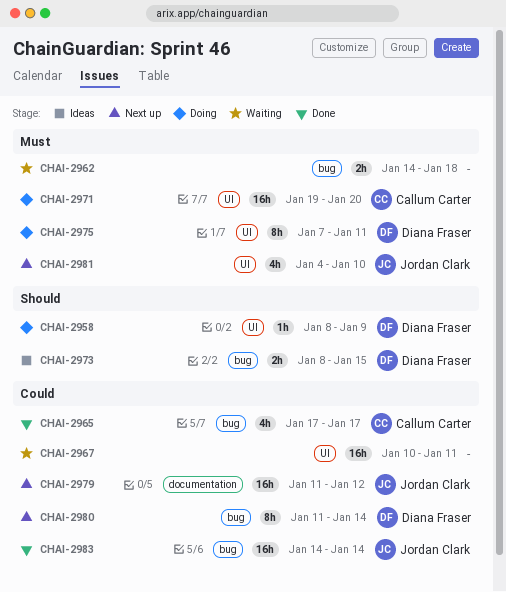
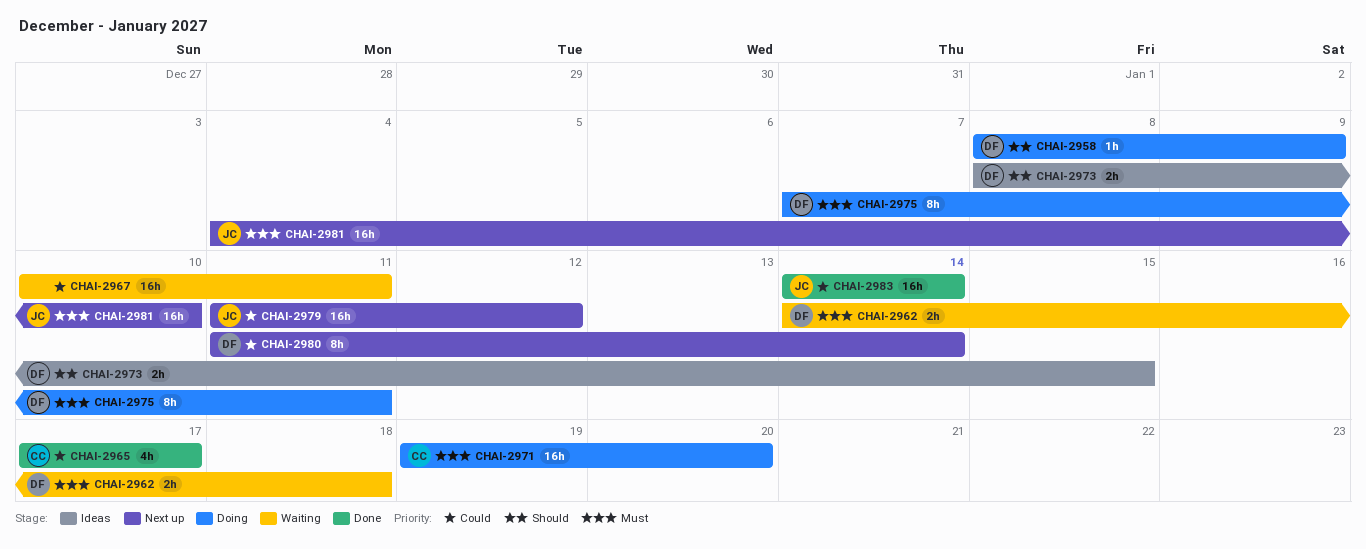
CHAI-2962, owner: none -> Diana Fraser
CHAI-2981, estimate: 4h -> 16h

